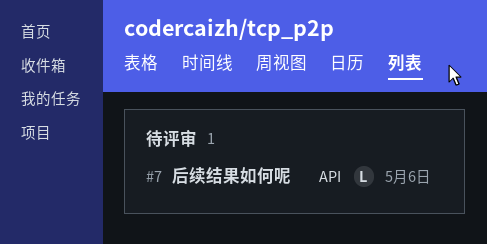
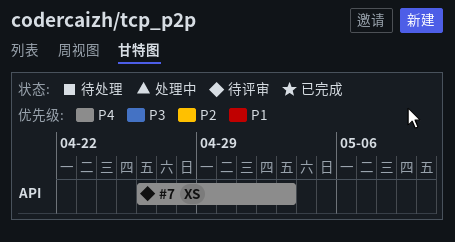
#7, estimate: L -> XS
#7, due: May 6 -> May 3

